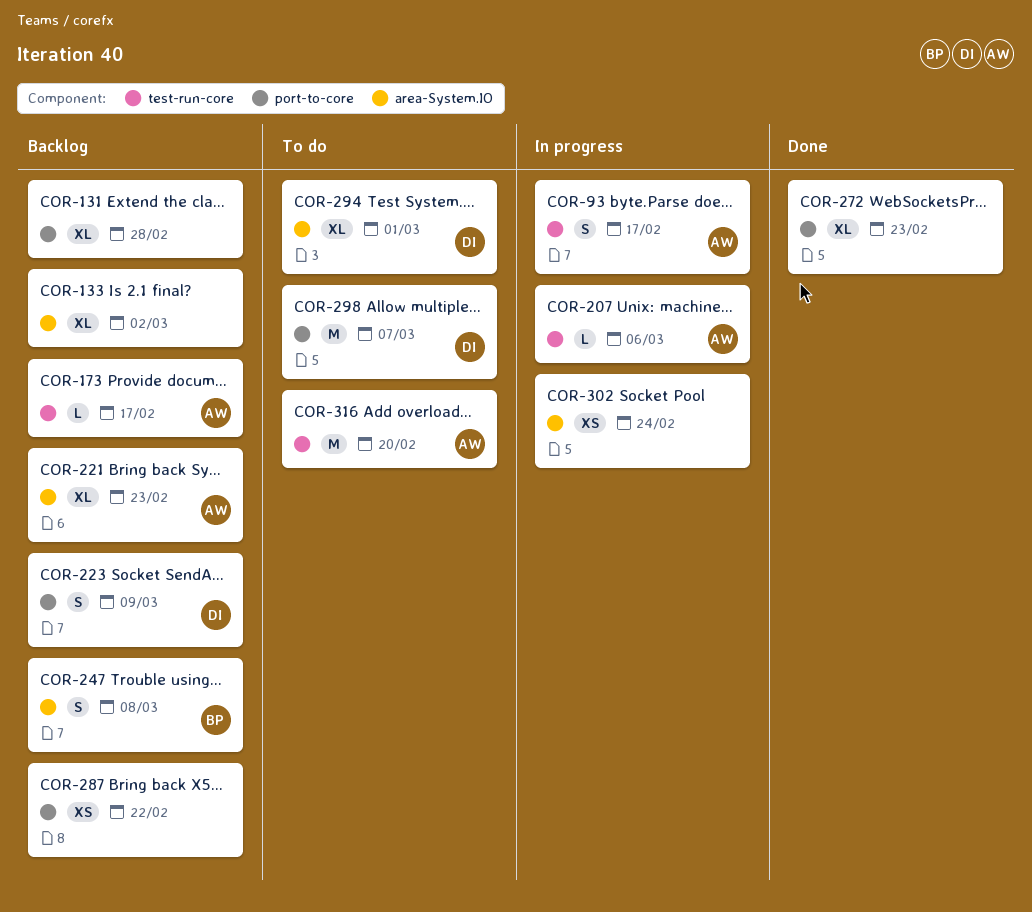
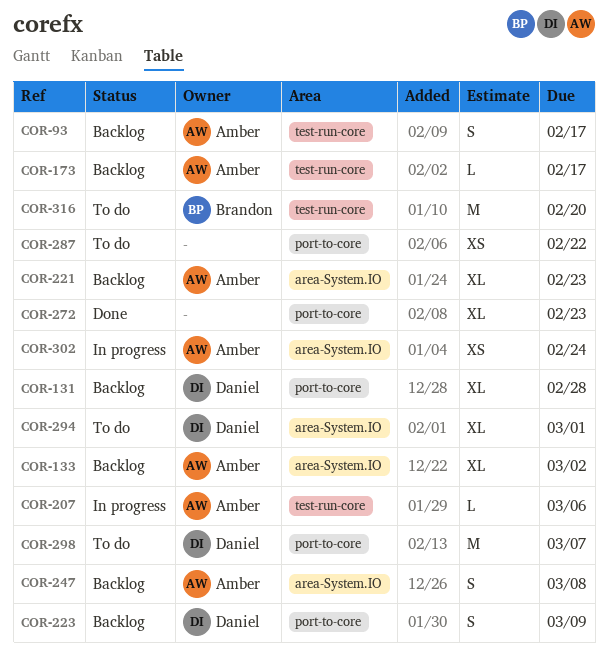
COR-93, status: In progress -> Backlog
COR-131, owner: none -> Daniel
COR-133, owner: none -> Amber
COR-247, owner: Brandon -> Amber
COR-287, status: Backlog -> To do
COR-302, owner: none -> Amber
COR-316, owner: Amber -> Brandon

